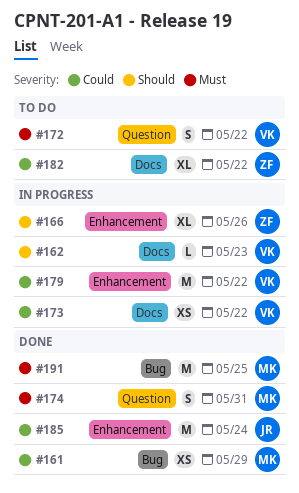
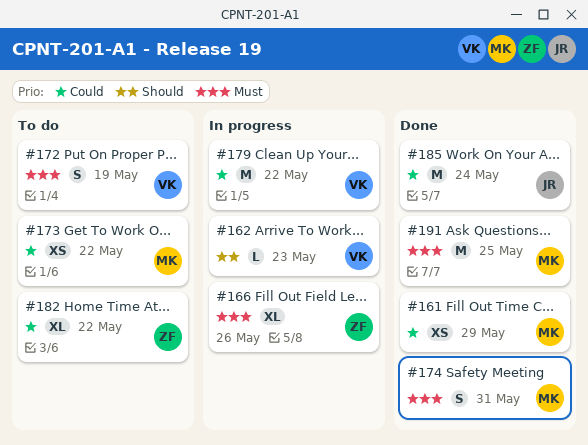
#166, priority: Should -> Must
#172, due: May 22 -> May 19
#173, status: In progress -> To do
#173, owner: VK -> MK

